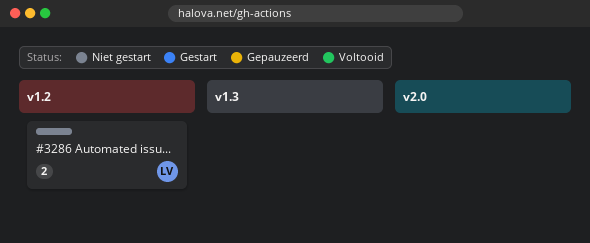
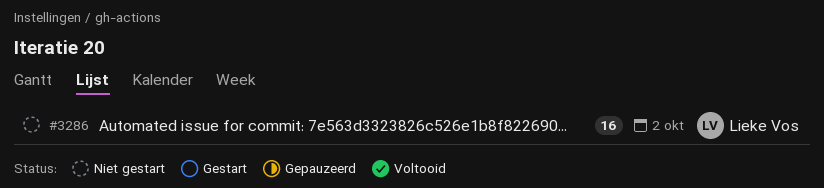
#3286, estimate: 2 -> 16

